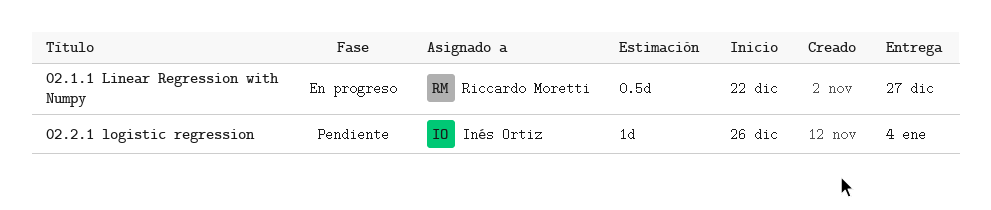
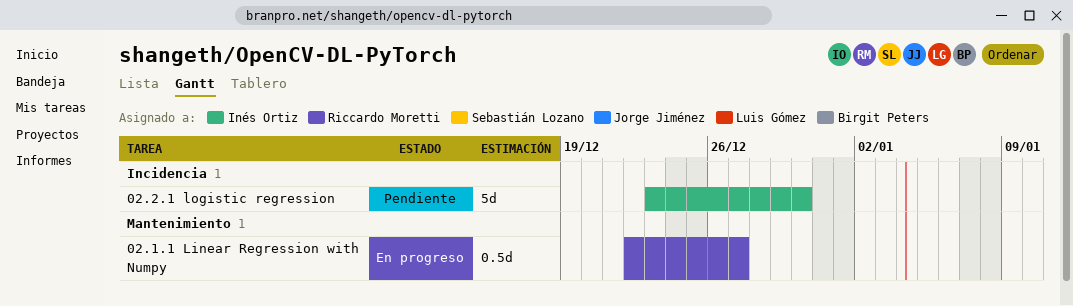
02.2.1 logistic regression, estimate: 1d -> 5d
02.2.1 logistic regression, start: Dec 26 -> Dec 23
02.2.1 logistic regression, due: Jan 4 -> Dec 30

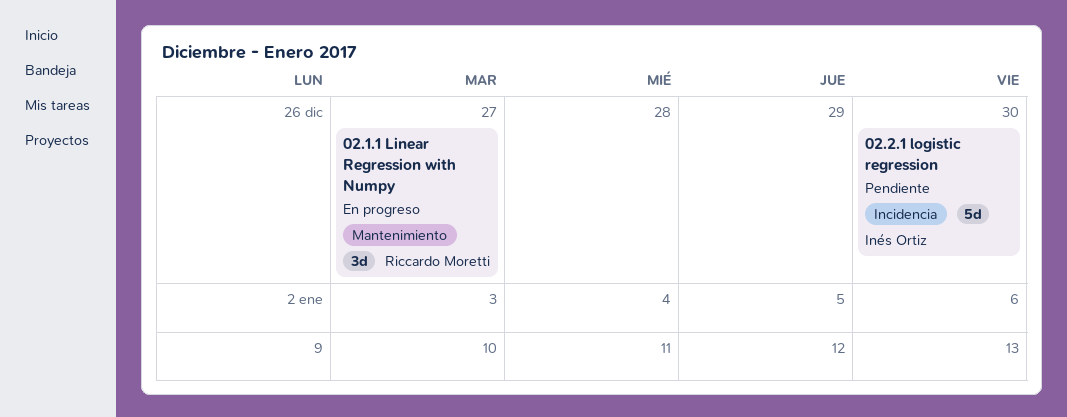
02.1.1 Linear Regression with Numpy, estimate: 0.5d -> 3d

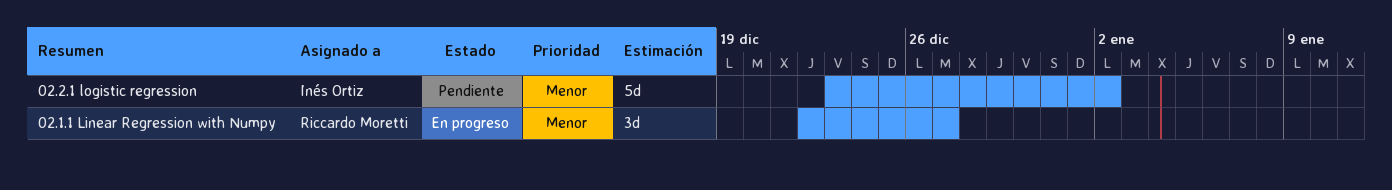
02.2.1 logistic regression, due: Dec 30 -> Jan 2

